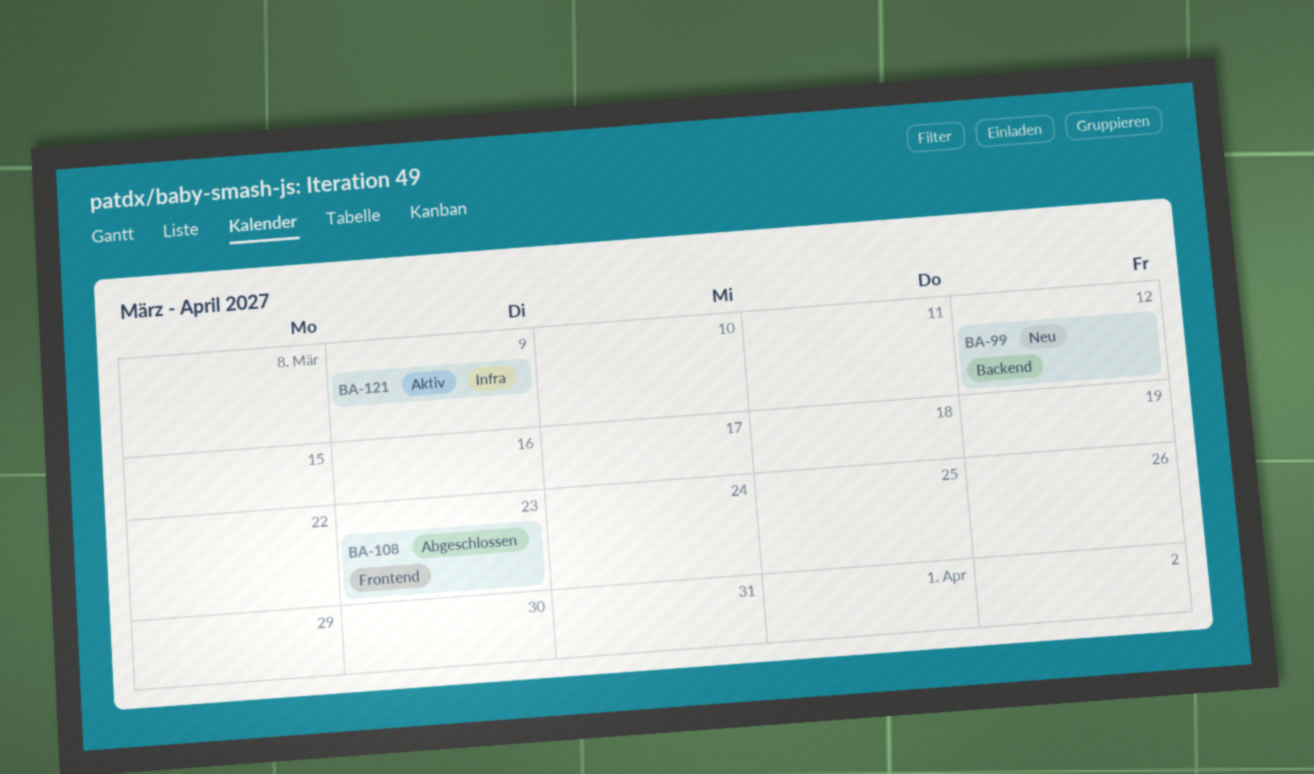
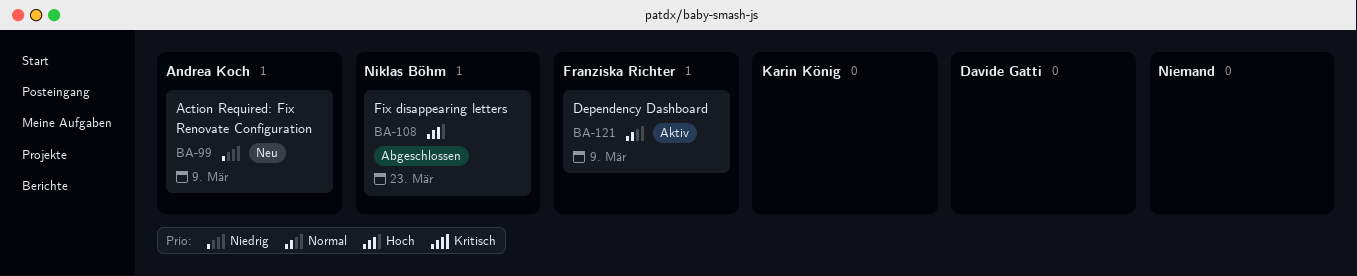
BA-99, due: Mar 12 -> Mar 9

